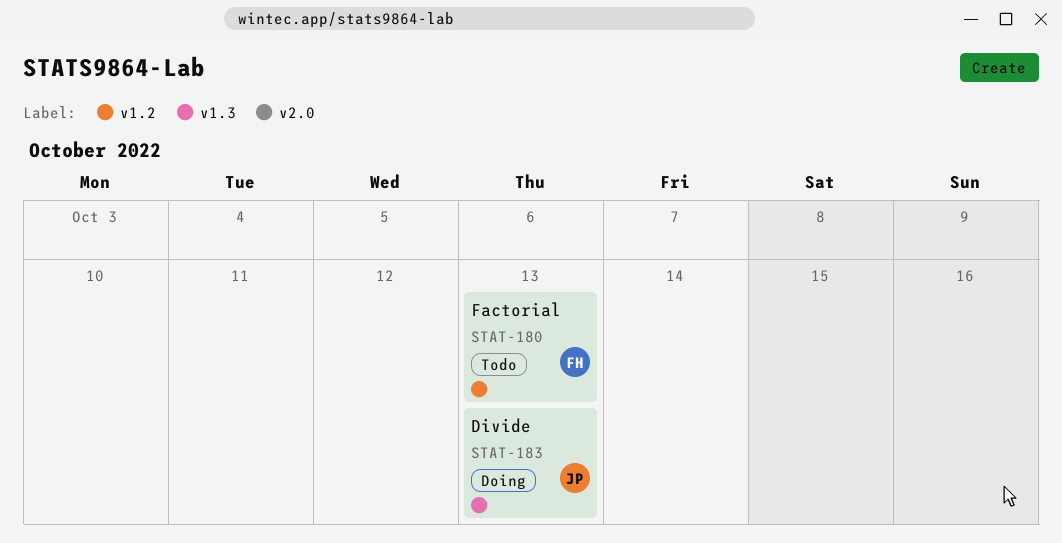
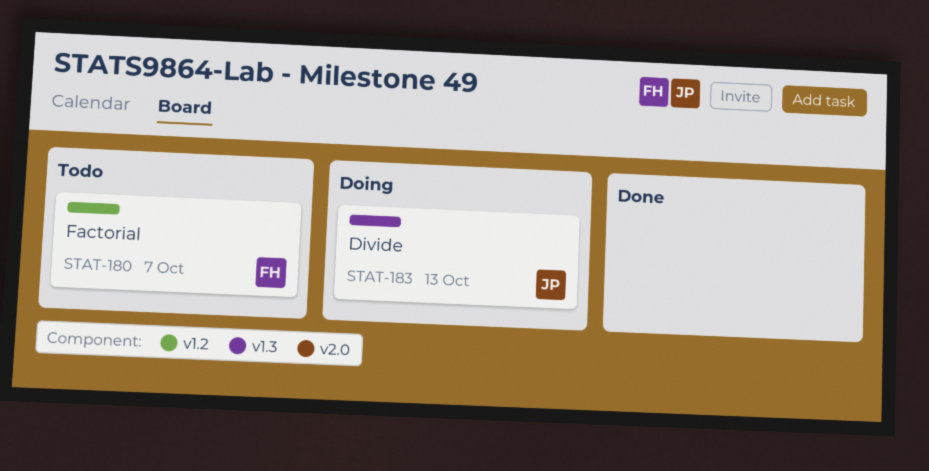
STAT-180, due: Oct 13 -> Oct 7

